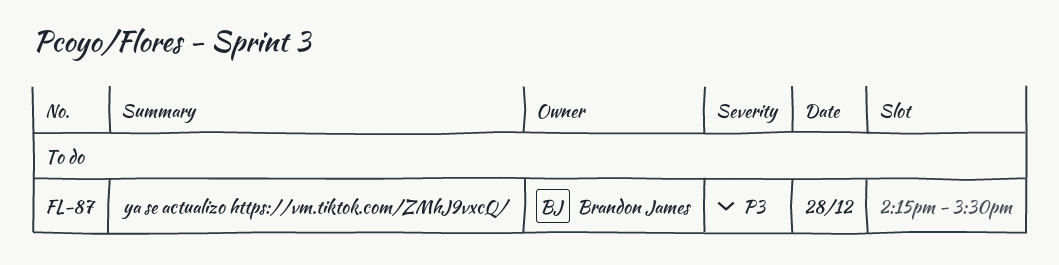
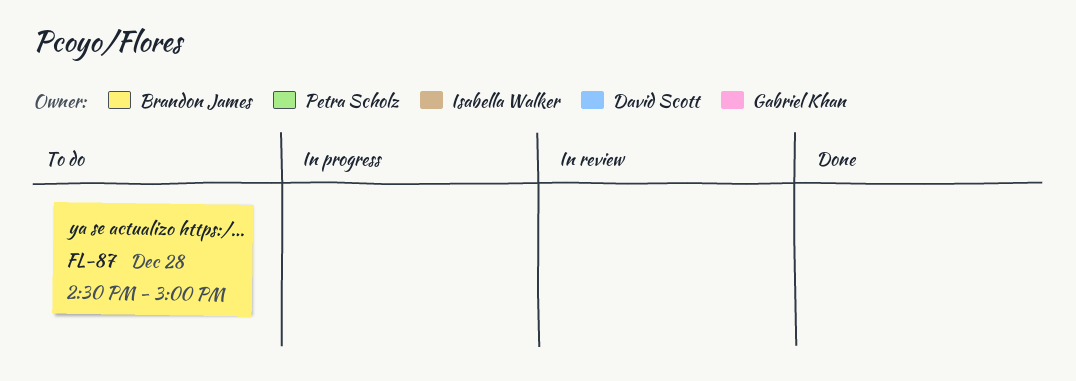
FL-87, begins: 14:15 -> 14:30
FL-87, ends: 15:30 -> 15:00

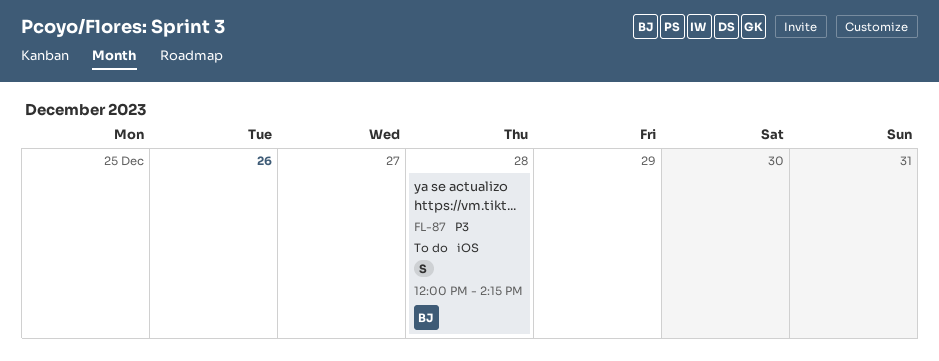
FL-87, begins: 14:30 -> 12:00
FL-87, ends: 15:00 -> 14:15

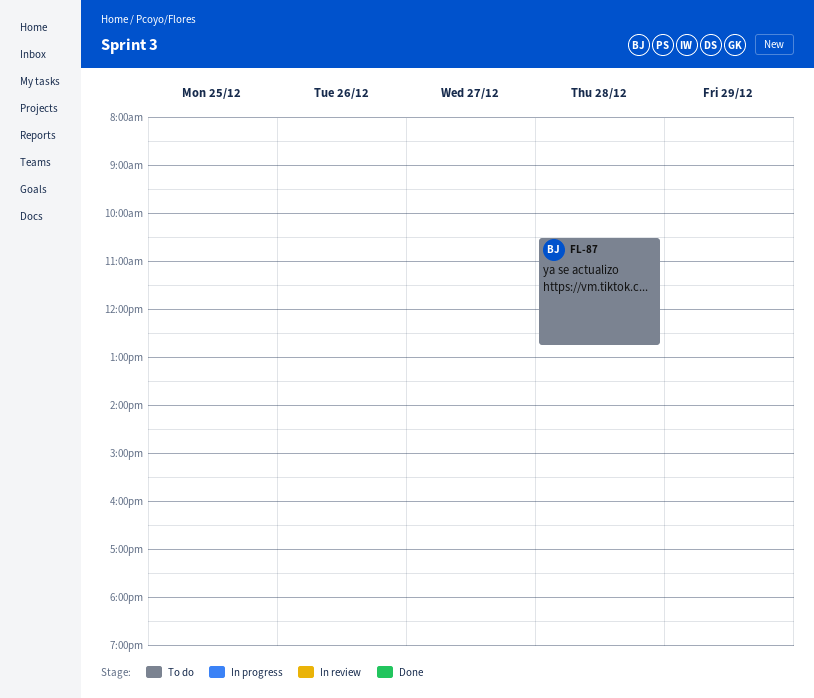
FL-87, begins: 12:00 -> 10:30
FL-87, ends: 14:15 -> 12:45

